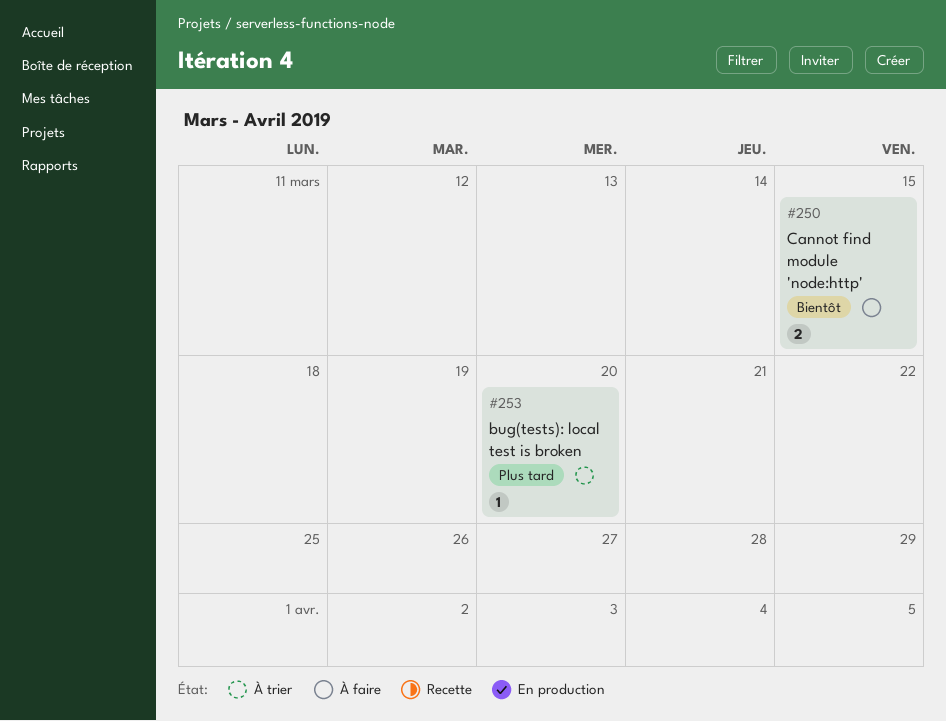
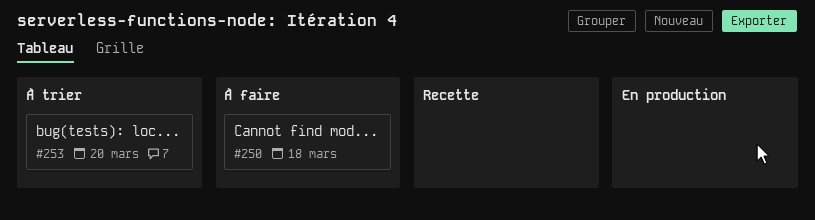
#250, due: Mar 15 -> Mar 18

